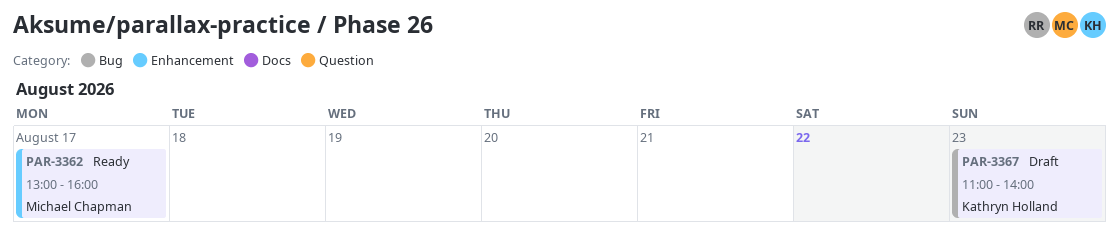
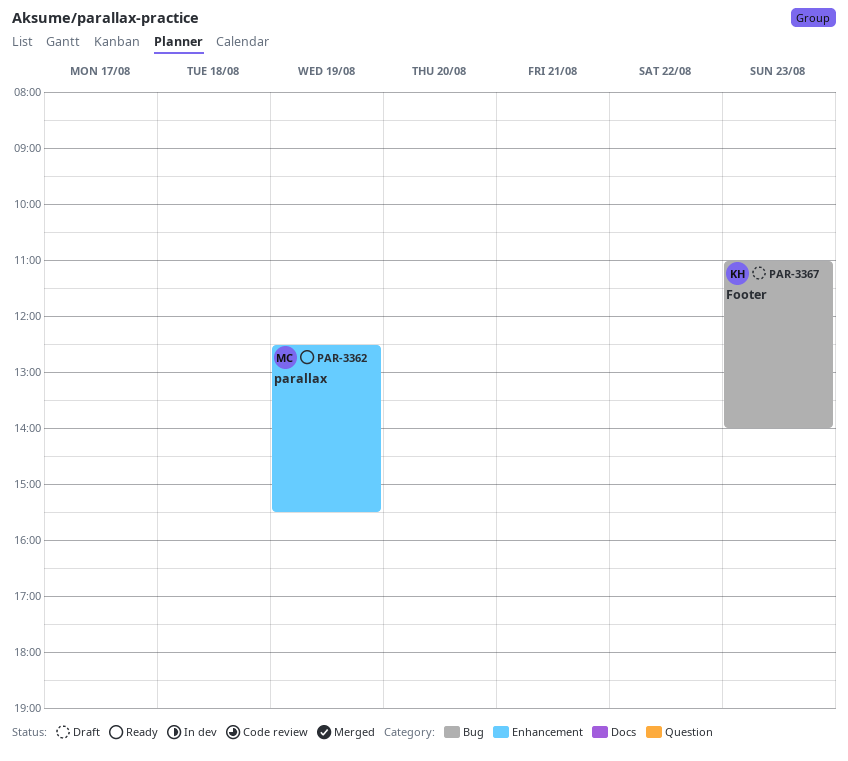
PAR-3362, day: Aug 17 -> Aug 19
PAR-3362, begins: 13:00 -> 12:30
PAR-3362, ends: 16:00 -> 15:30

